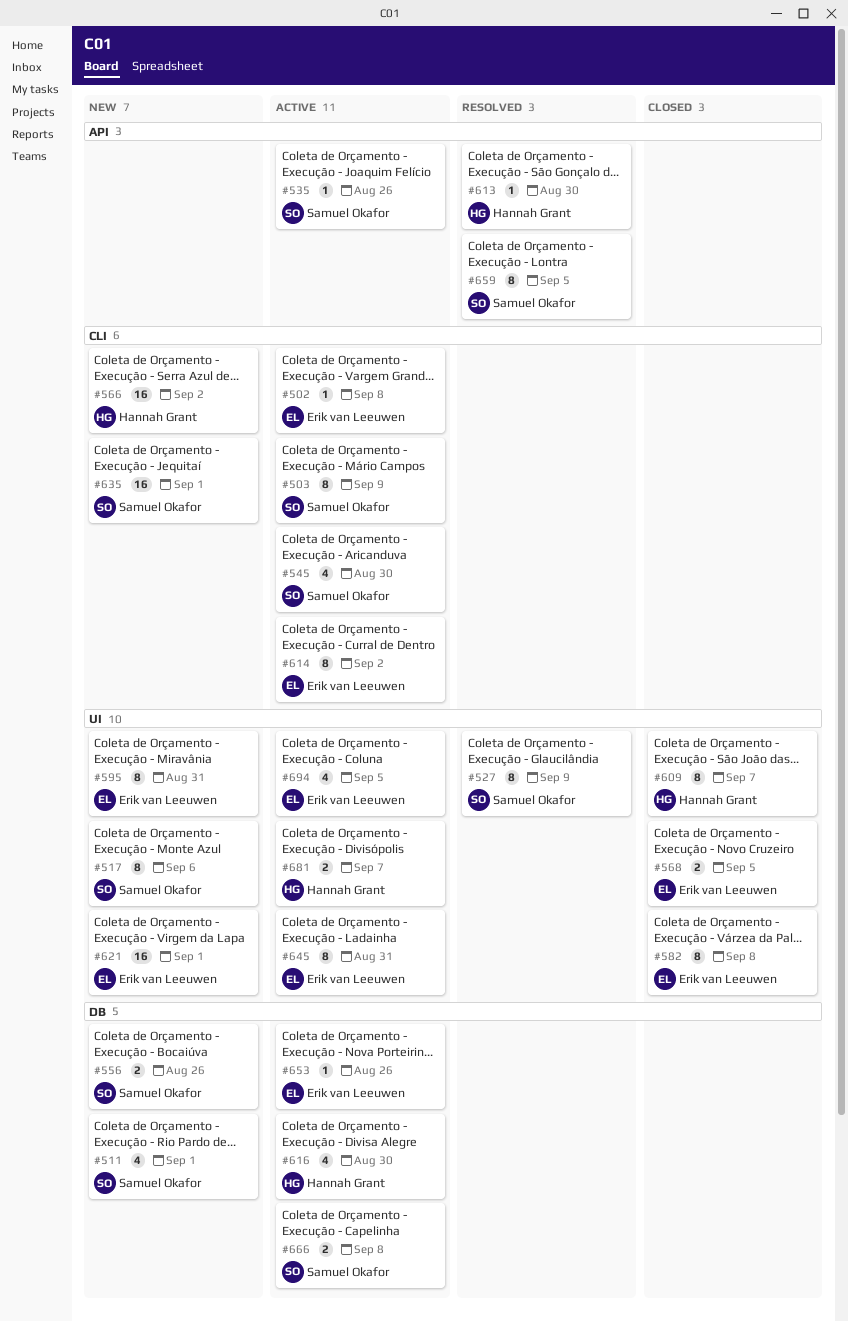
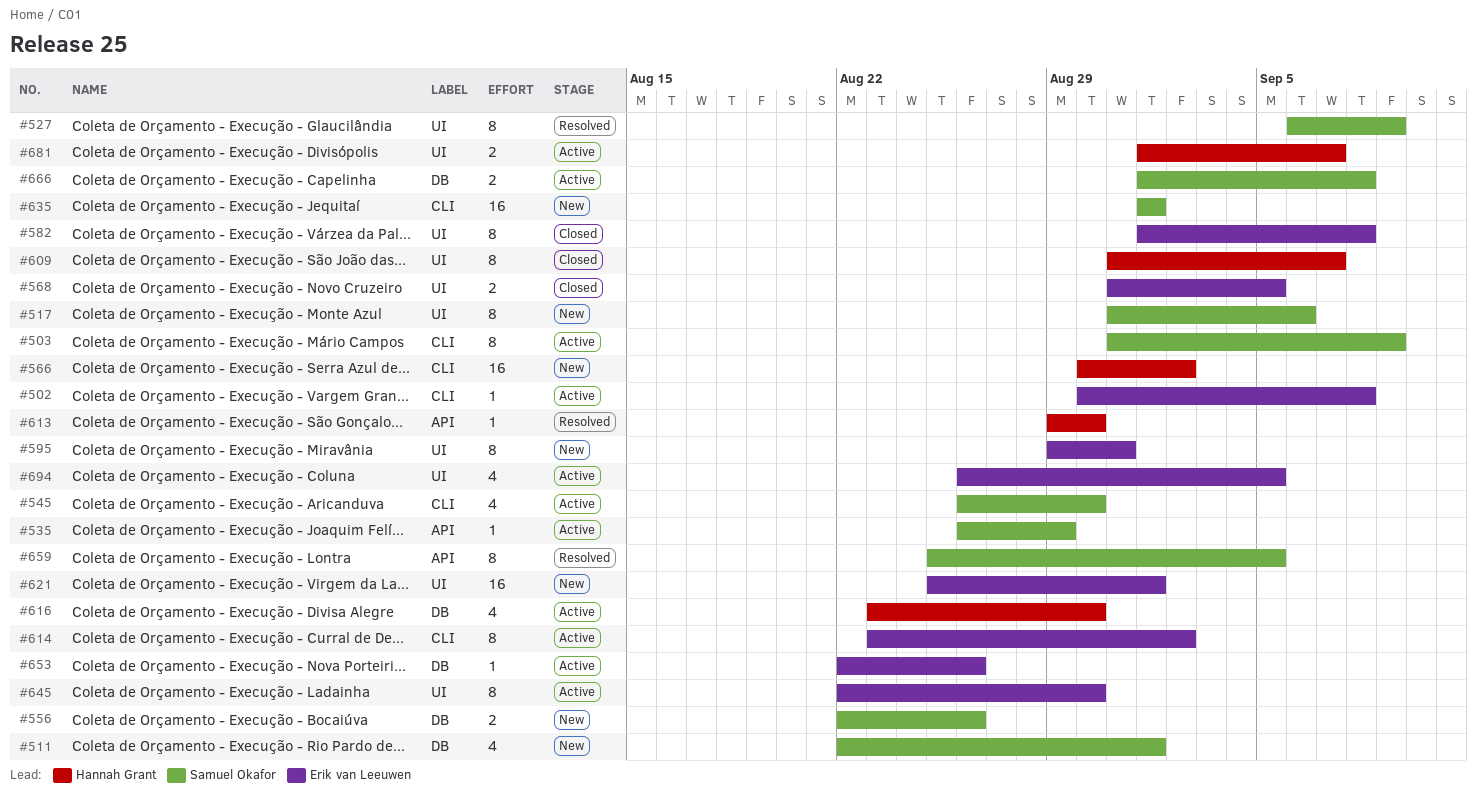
#535, due: Aug 26 -> Aug 29
#645, due: Aug 31 -> Aug 30

